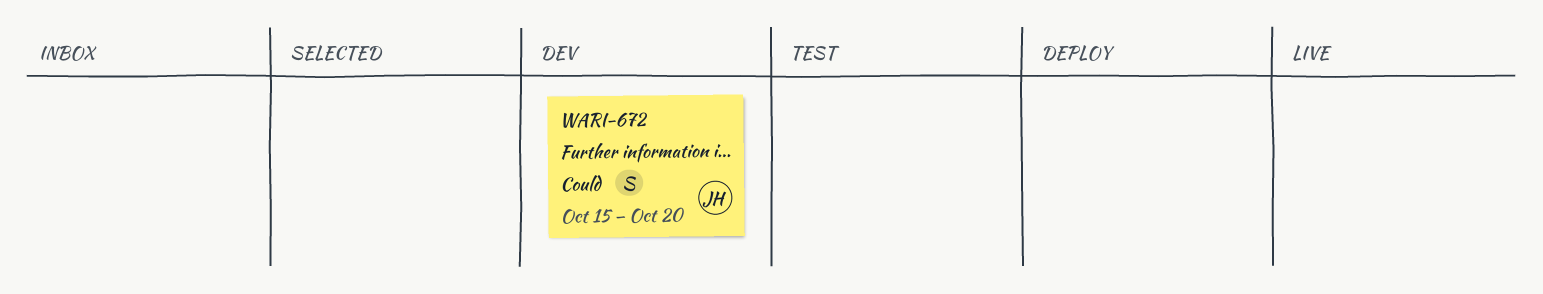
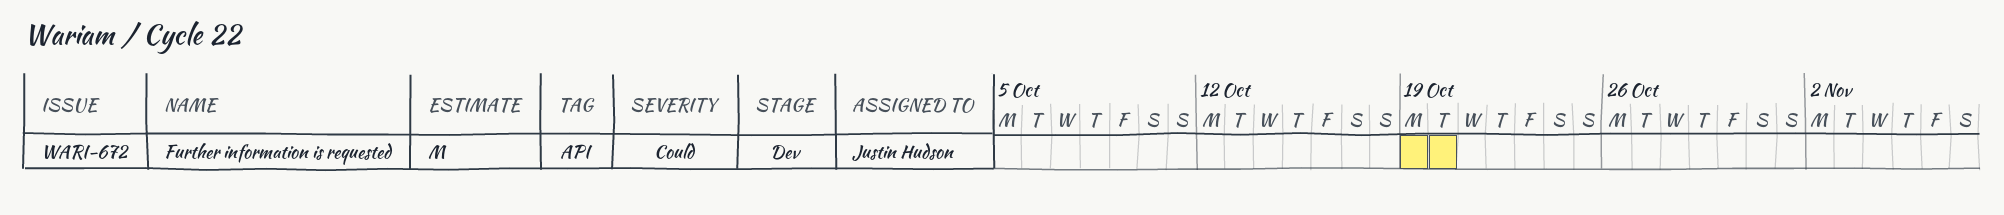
WARI-672, estimate: S -> M
WARI-672, start: Oct 15 -> Oct 19

